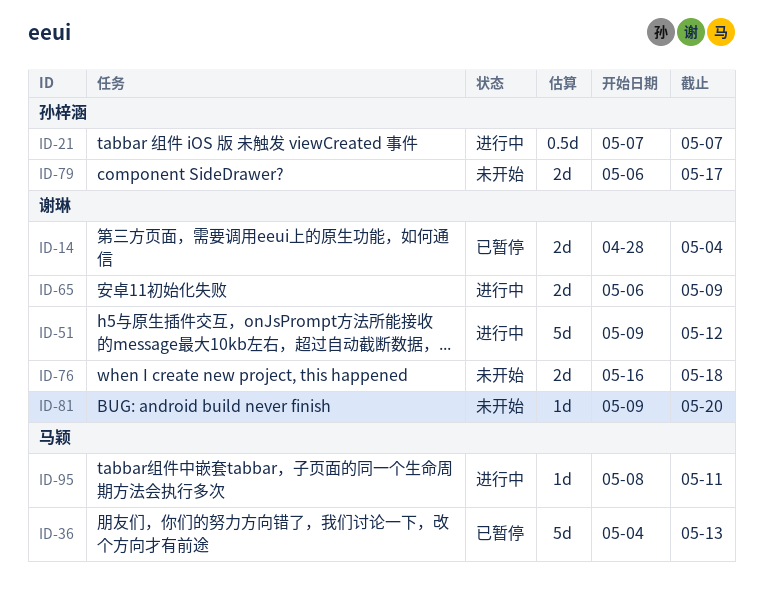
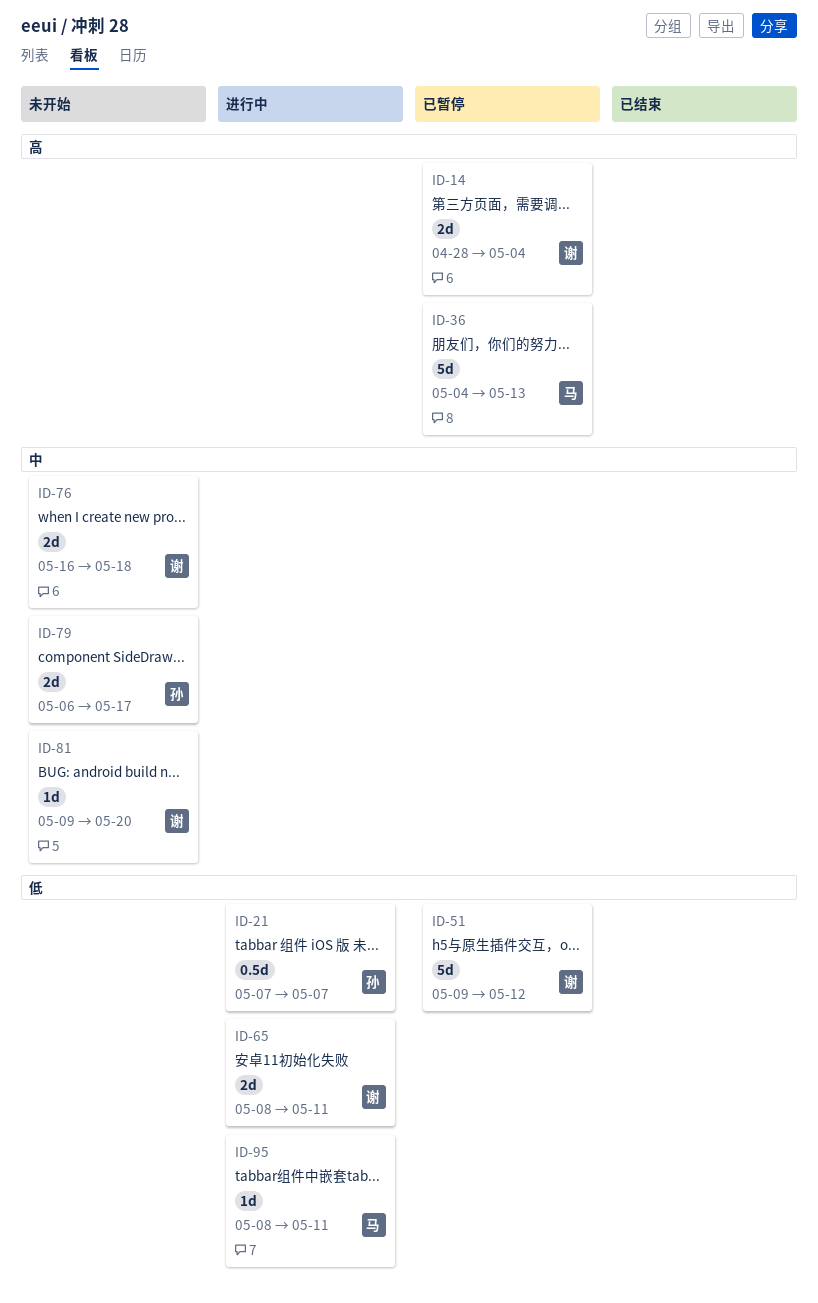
ID-51, status: 进行中 -> 已暂停
ID-65, start: May 6 -> May 8
ID-65, due: May 9 -> May 11

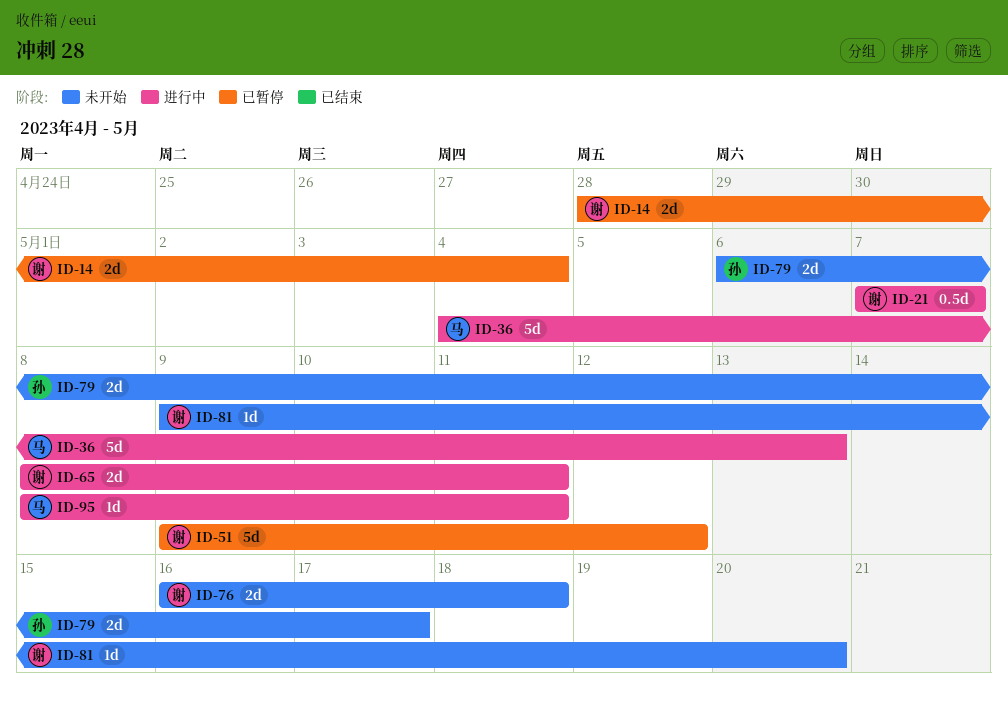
ID-21, owner: 孙 -> 谢
ID-36, status: 已暂停 -> 进行中

